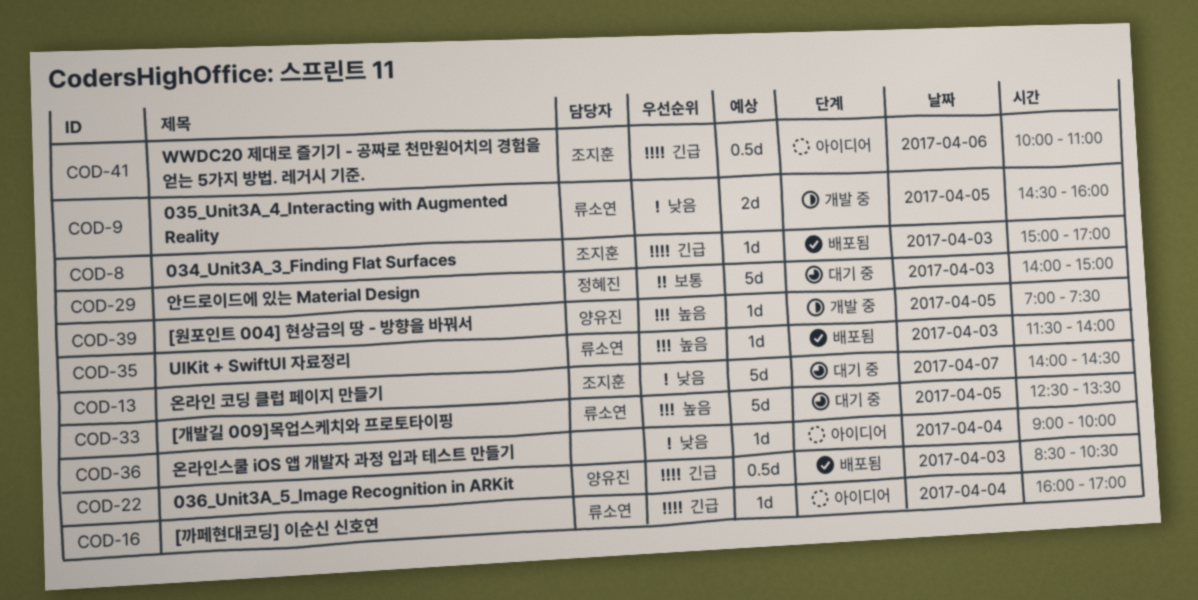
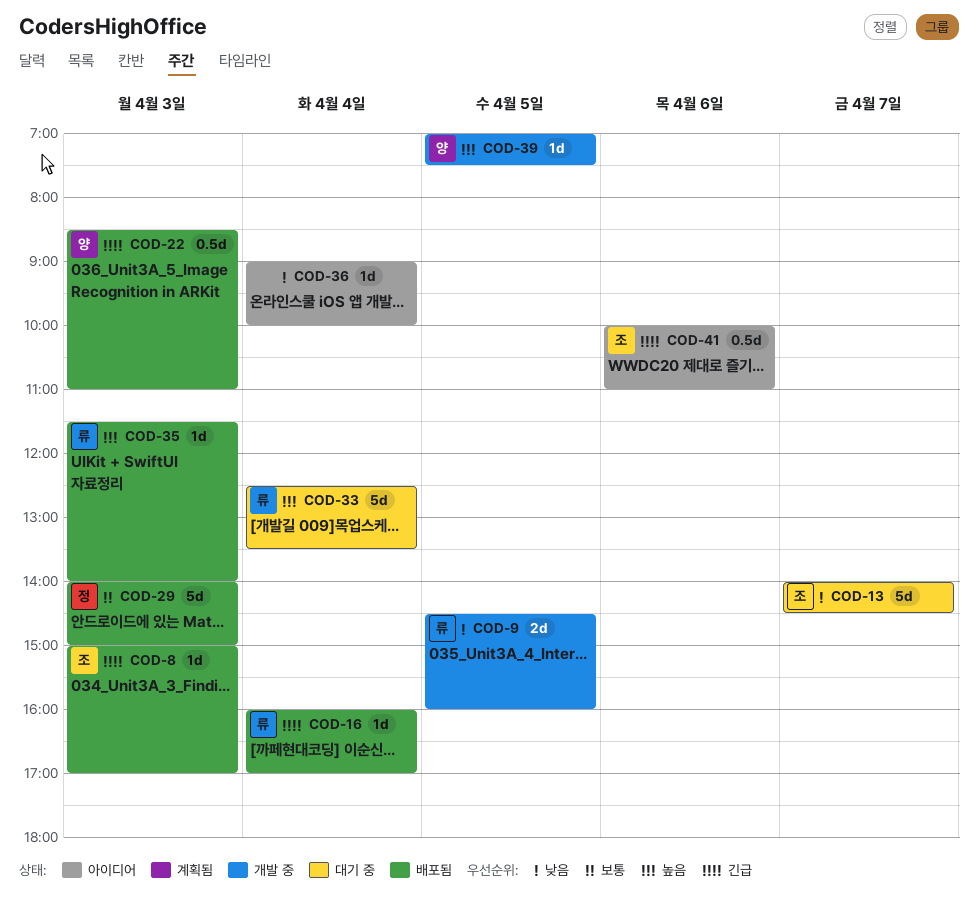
COD-16, status: 아이디어 -> 배포됨
COD-22, ends: 10:30 -> 11:00
COD-29, status: 대기 중 -> 배포됨
COD-33, day: Apr 5 -> Apr 4

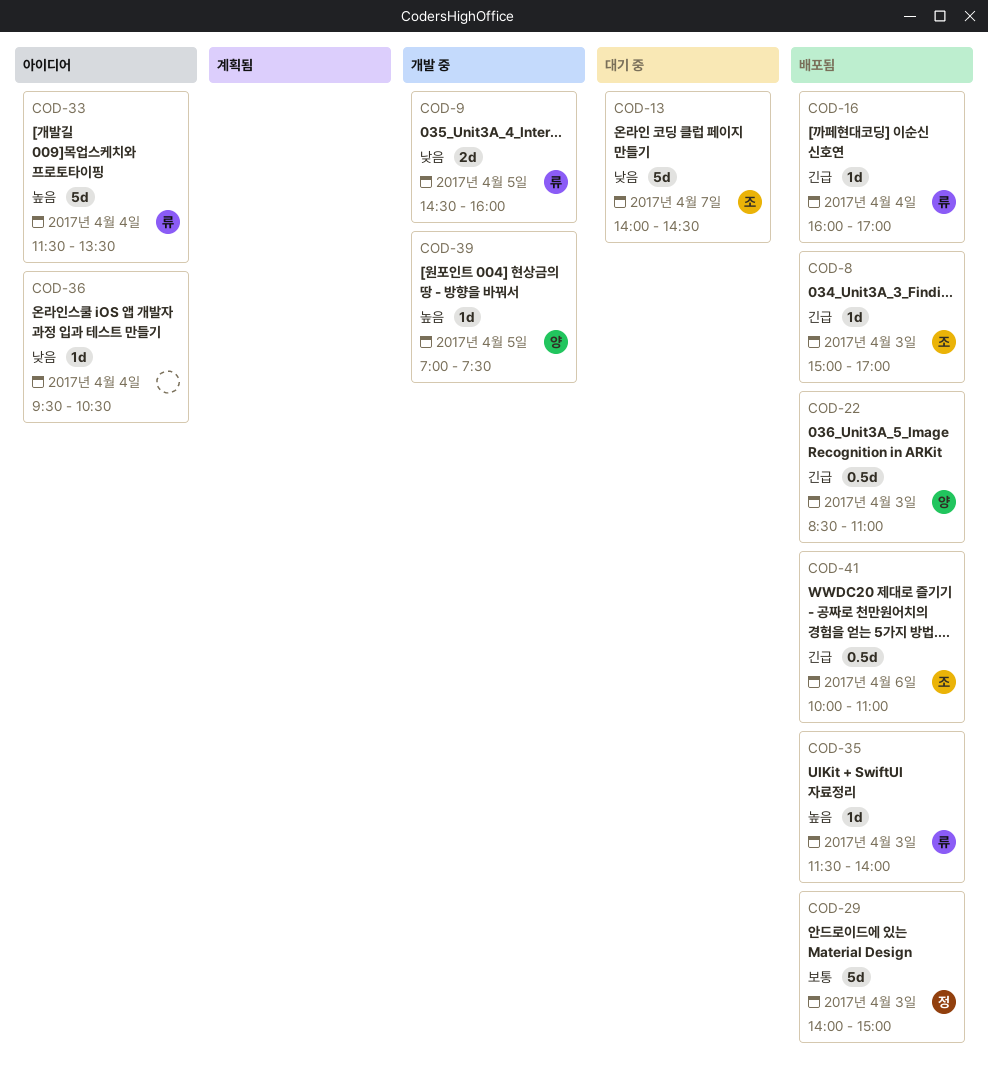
COD-33, status: 대기 중 -> 아이디어
COD-33, begins: 12:30 -> 11:30
COD-36, begins: 09:00 -> 09:30
COD-36, ends: 10:00 -> 10:30
COD-41, status: 아이디어 -> 배포됨

